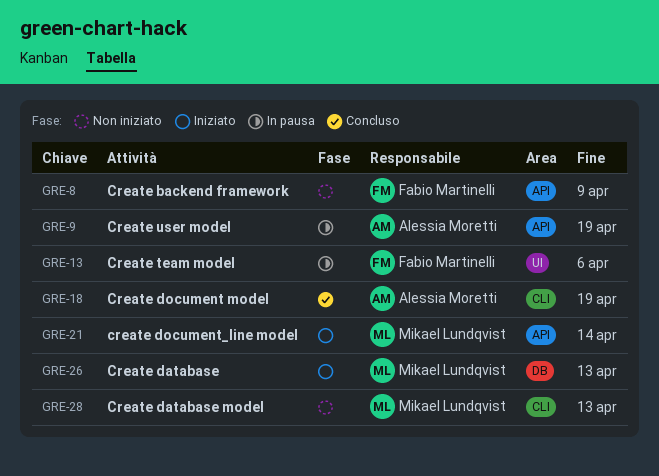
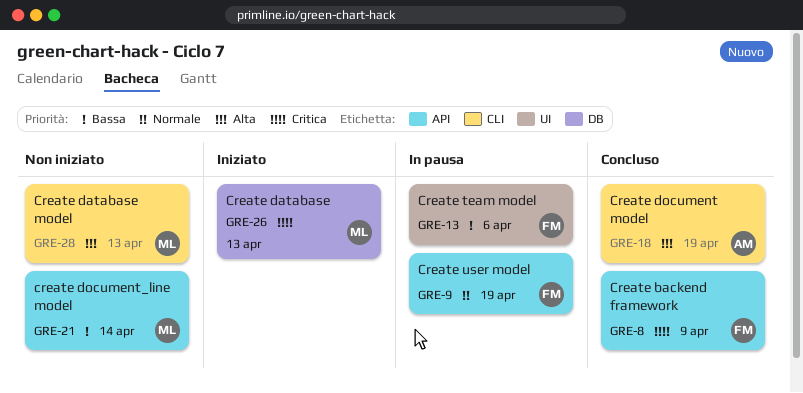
GRE-8, status: Non iniziato -> Concluso
GRE-9, owner: Alessia Moretti -> Fabio Martinelli
GRE-21, status: Iniziato -> Non iniziato

